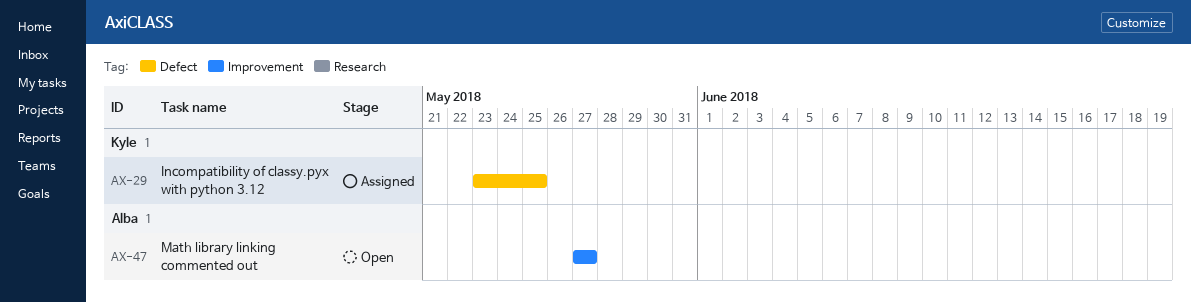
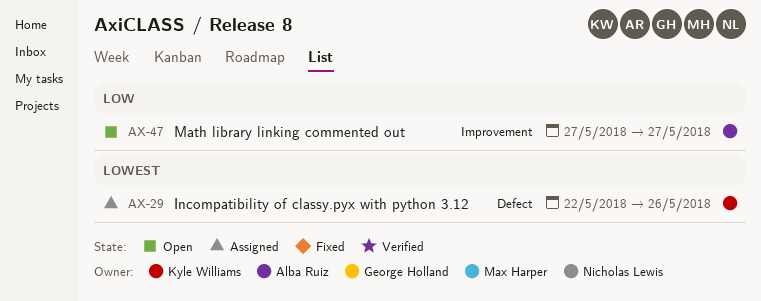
AX-29, start: May 23 -> May 22
AX-29, due: May 25 -> May 26

